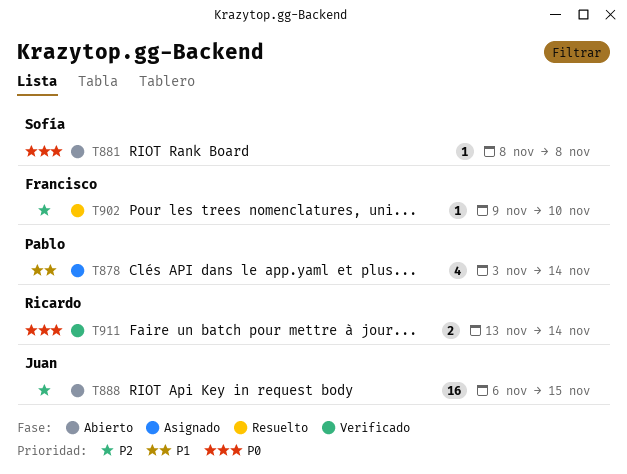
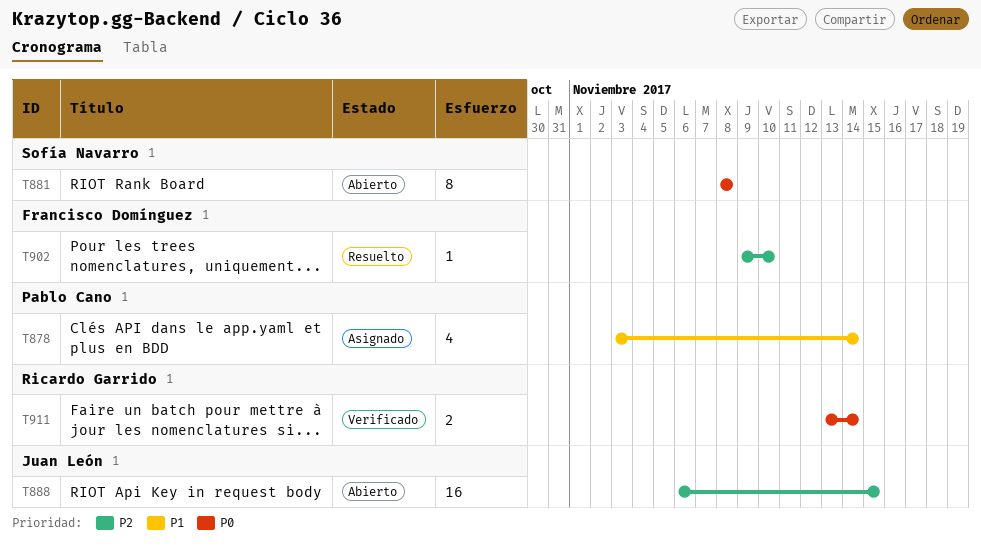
T881, estimate: 1 -> 8

